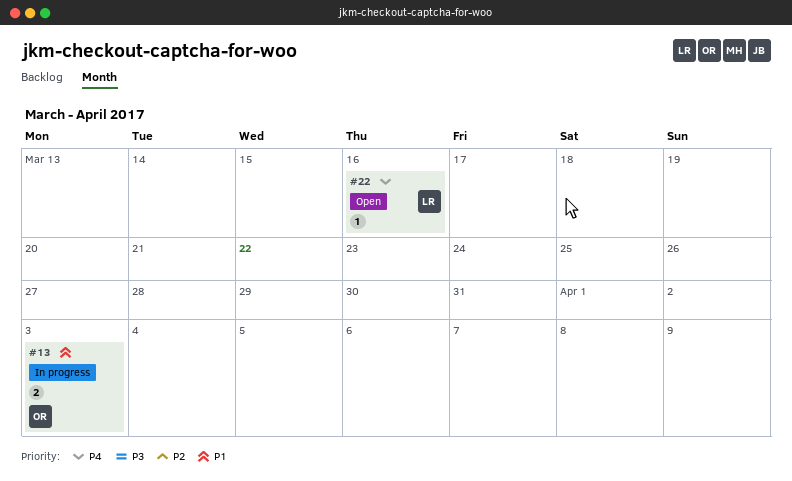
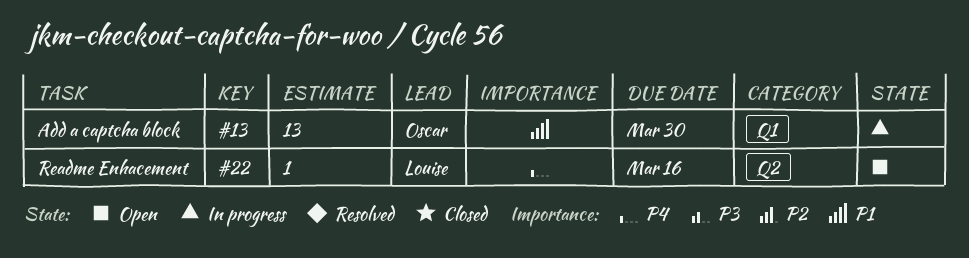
#13, estimate: 2 -> 13
#13, due: Apr 3 -> Mar 30

